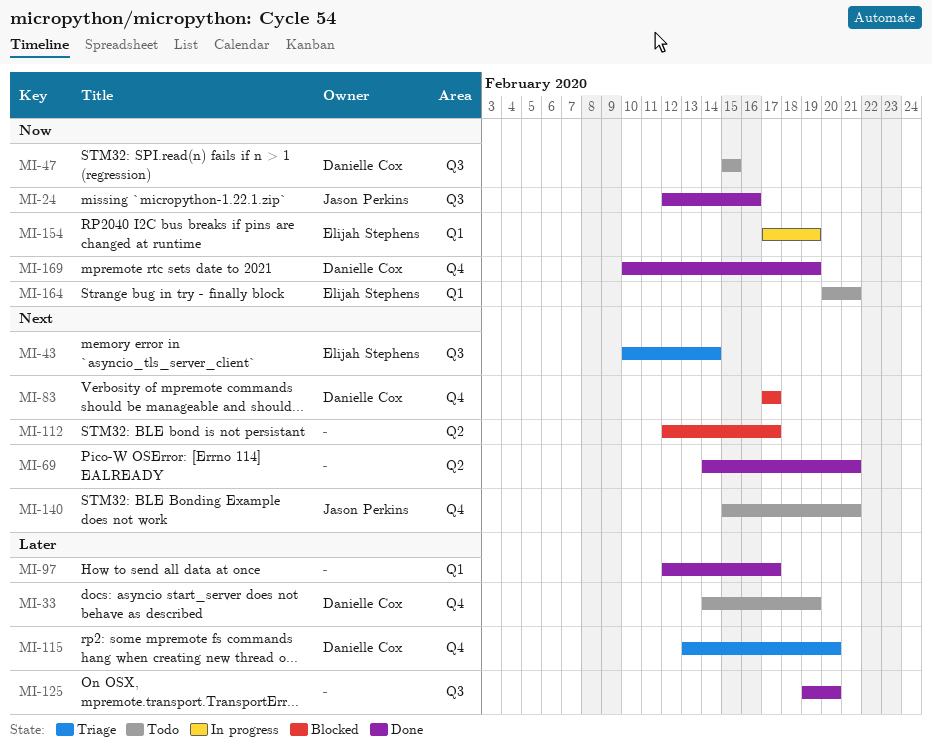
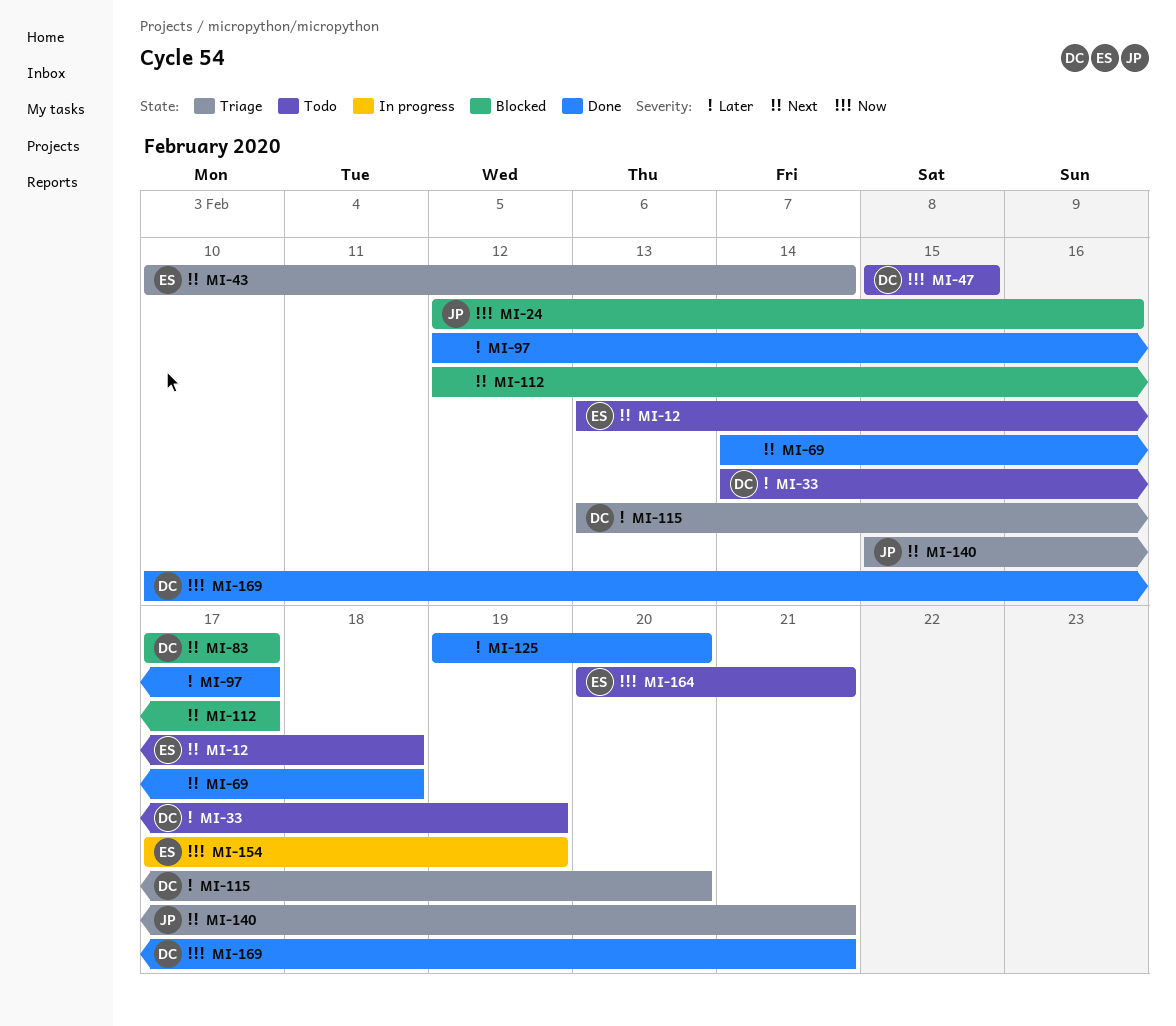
MI-12: none -> present
MI-24, status: Done -> Blocked
MI-69, due: Feb 21 -> Feb 18
MI-140, status: Todo -> Triage
MI-169, due: Feb 19 -> Feb 21

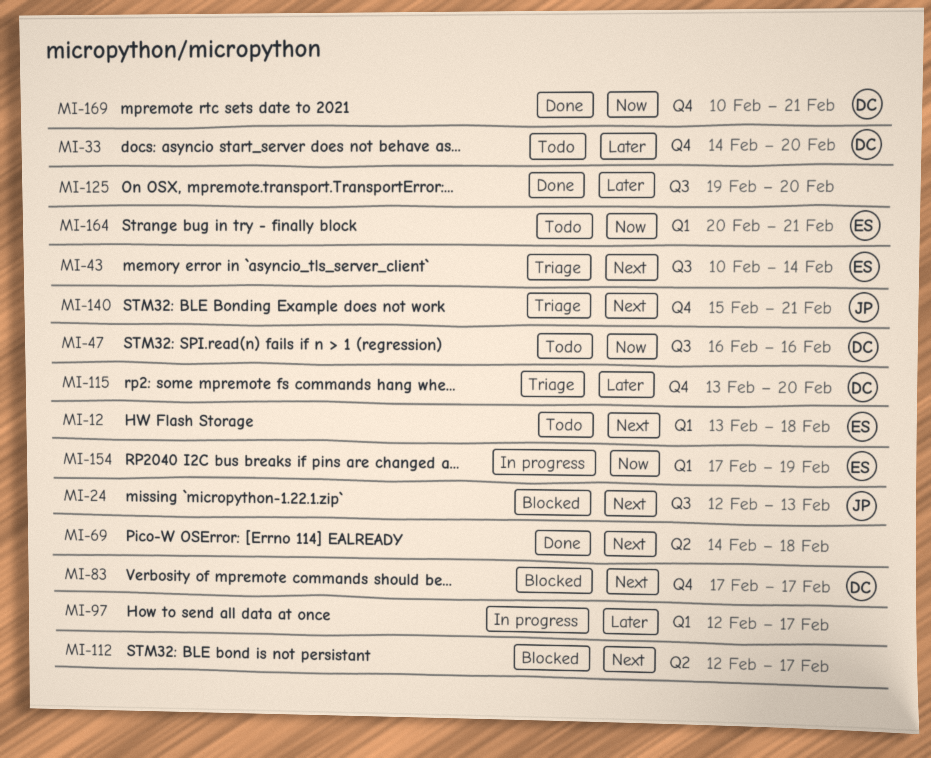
MI-24, priority: Now -> Next
MI-24, due: Feb 16 -> Feb 13
MI-33, due: Feb 19 -> Feb 20
MI-47, start: Feb 15 -> Feb 16
MI-47, due: Feb 15 -> Feb 16
MI-97, status: Done -> In progress

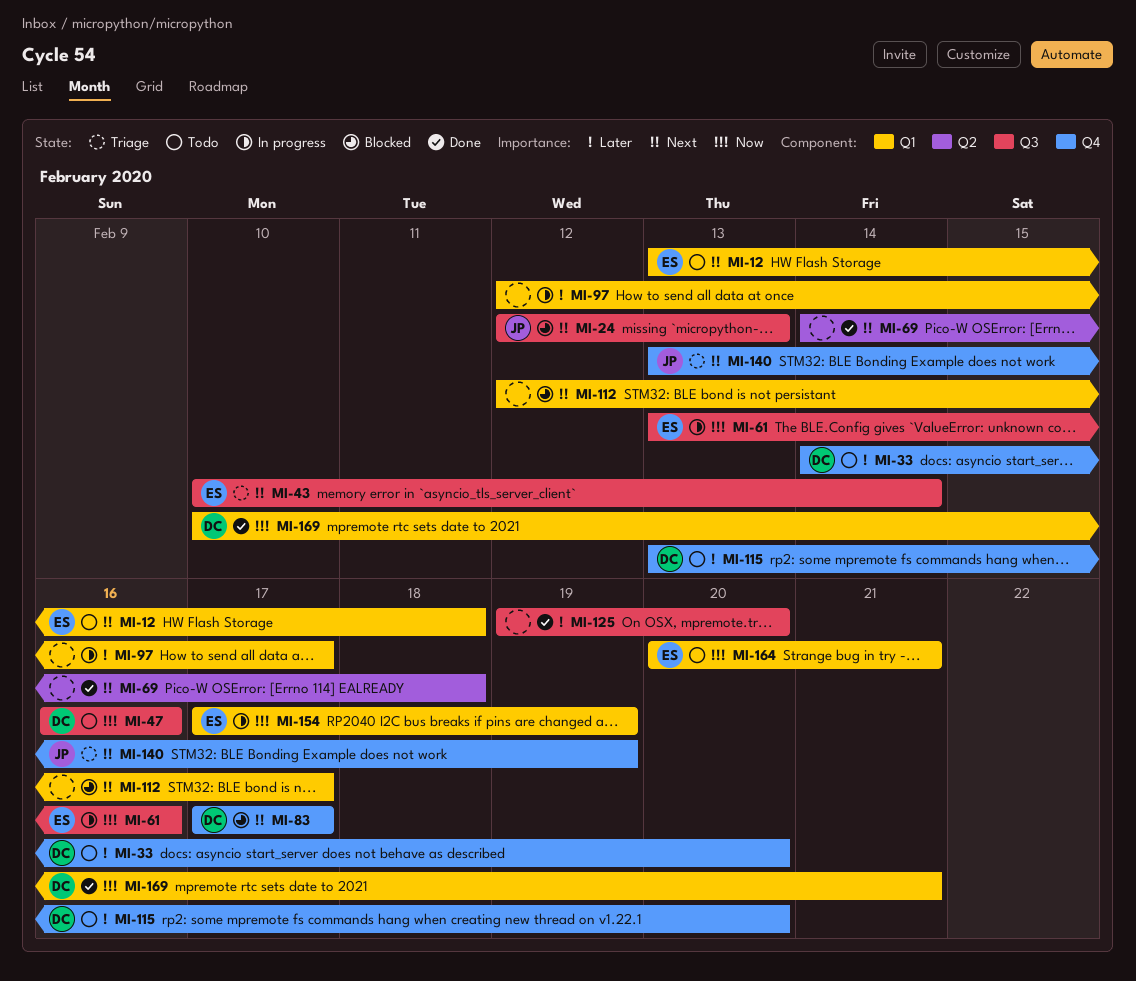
MI-61: none -> present
MI-112, label: Q2 -> Q1
MI-115, status: Triage -> Todo
MI-140, start: Feb 15 -> Feb 13
MI-140, due: Feb 21 -> Feb 19
MI-169, label: Q4 -> Q1

